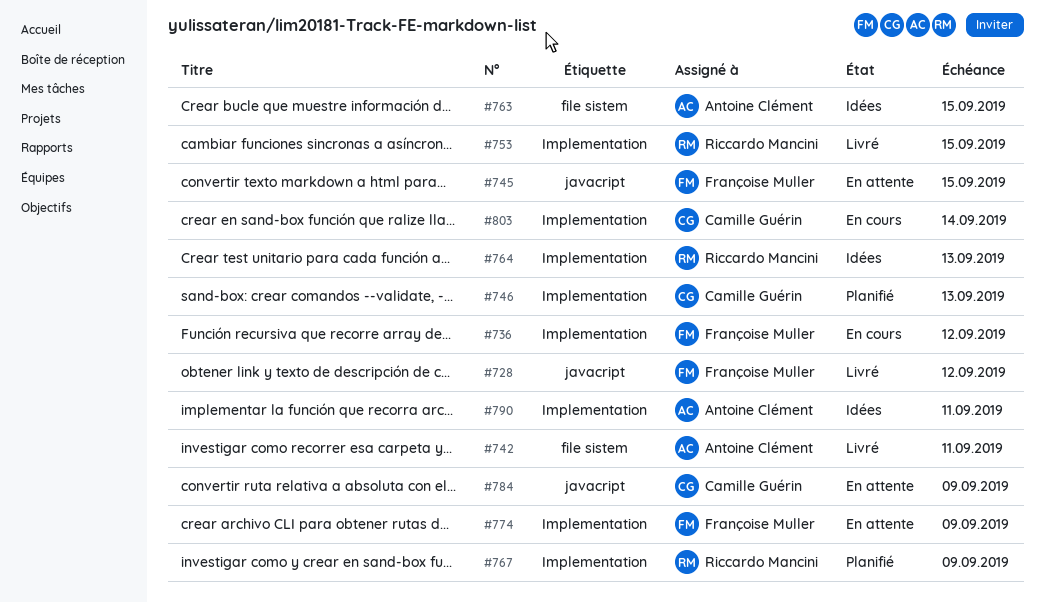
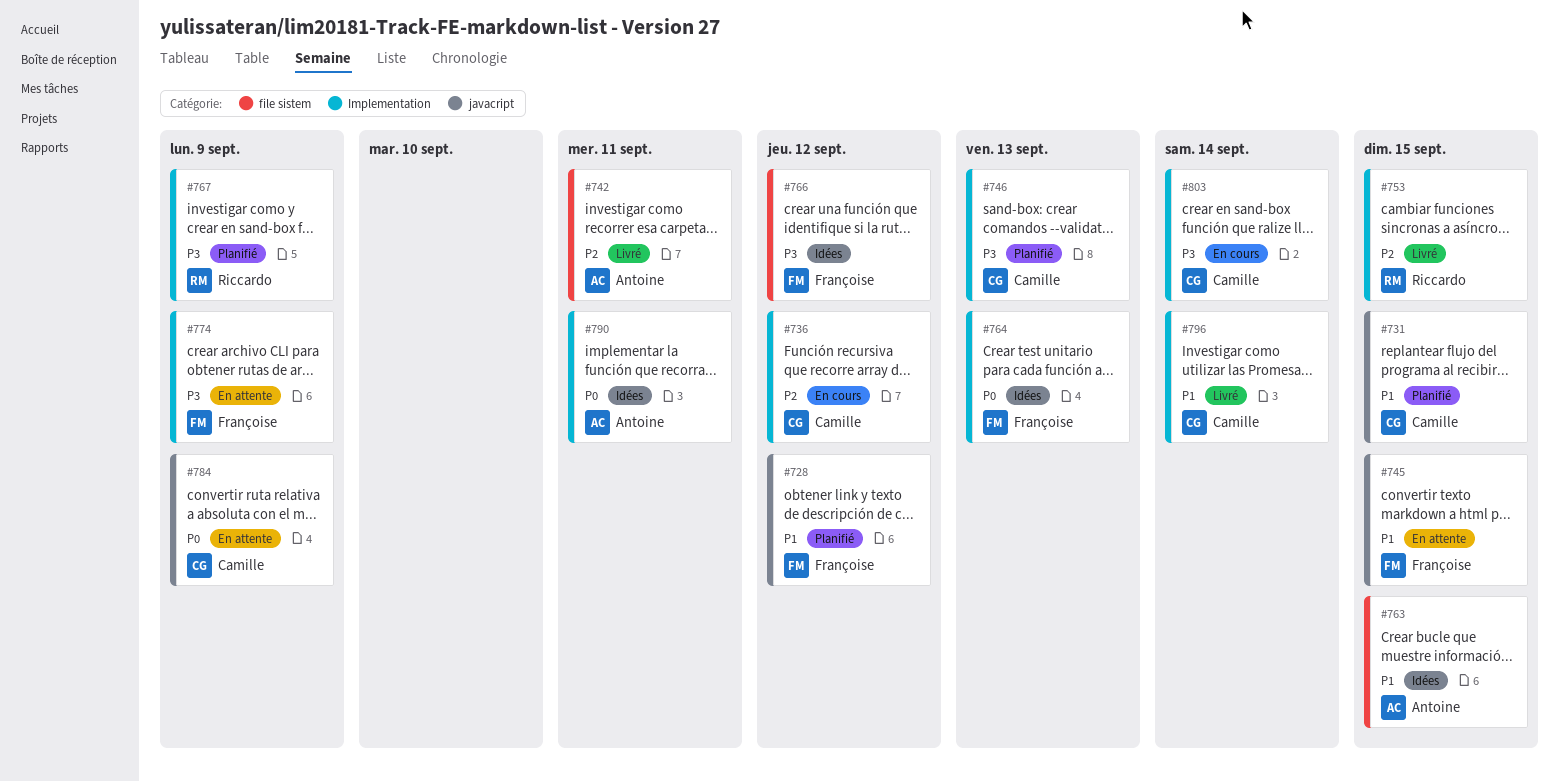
#728, status: Livré -> Planifié
#731: none -> present
#736, owner: Françoise Muller -> Camille Guérin
#764, owner: Riccardo Mancini -> Françoise Muller
#766: none -> present
#796: none -> present

